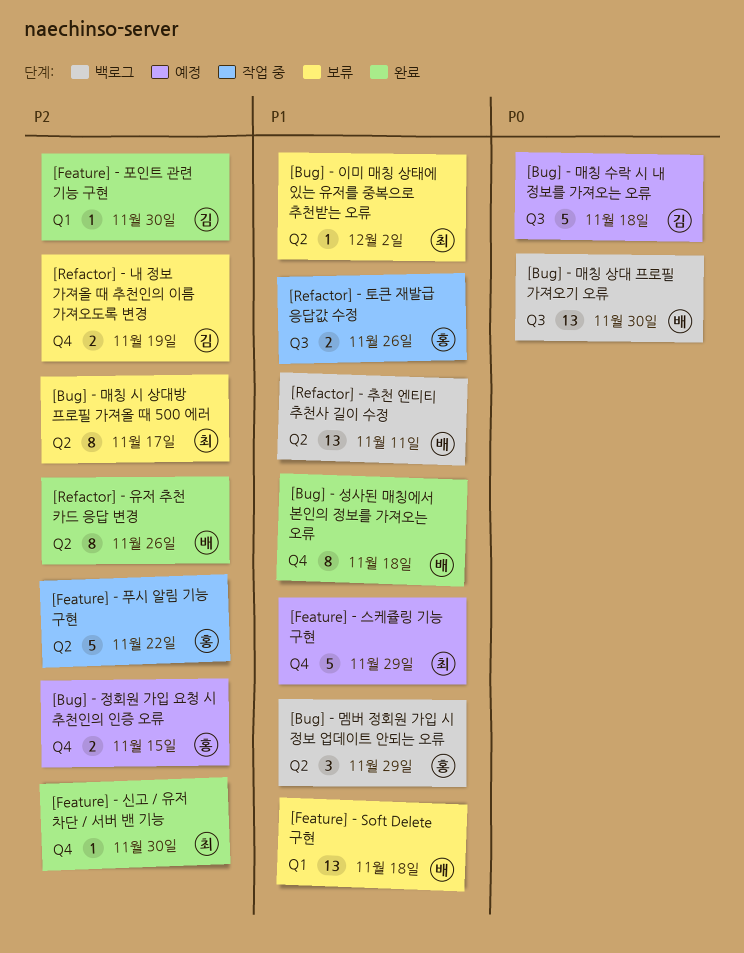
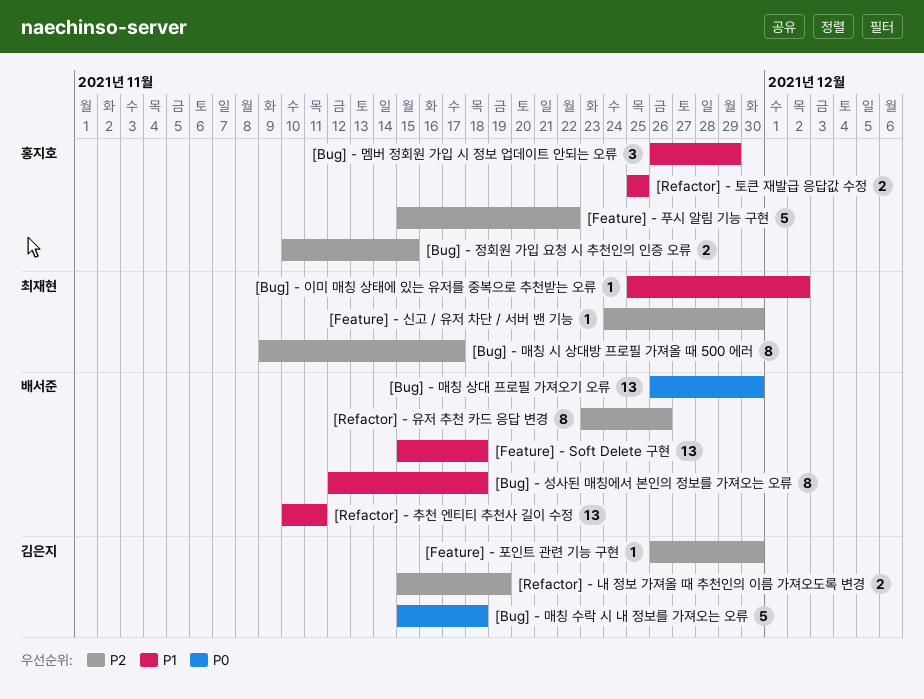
[Feature] - 스케쥴링 기능 구현: present -> none
[Refactor] - 토큰 재발급 응답값 수정, due: Nov 26 -> Nov 25

